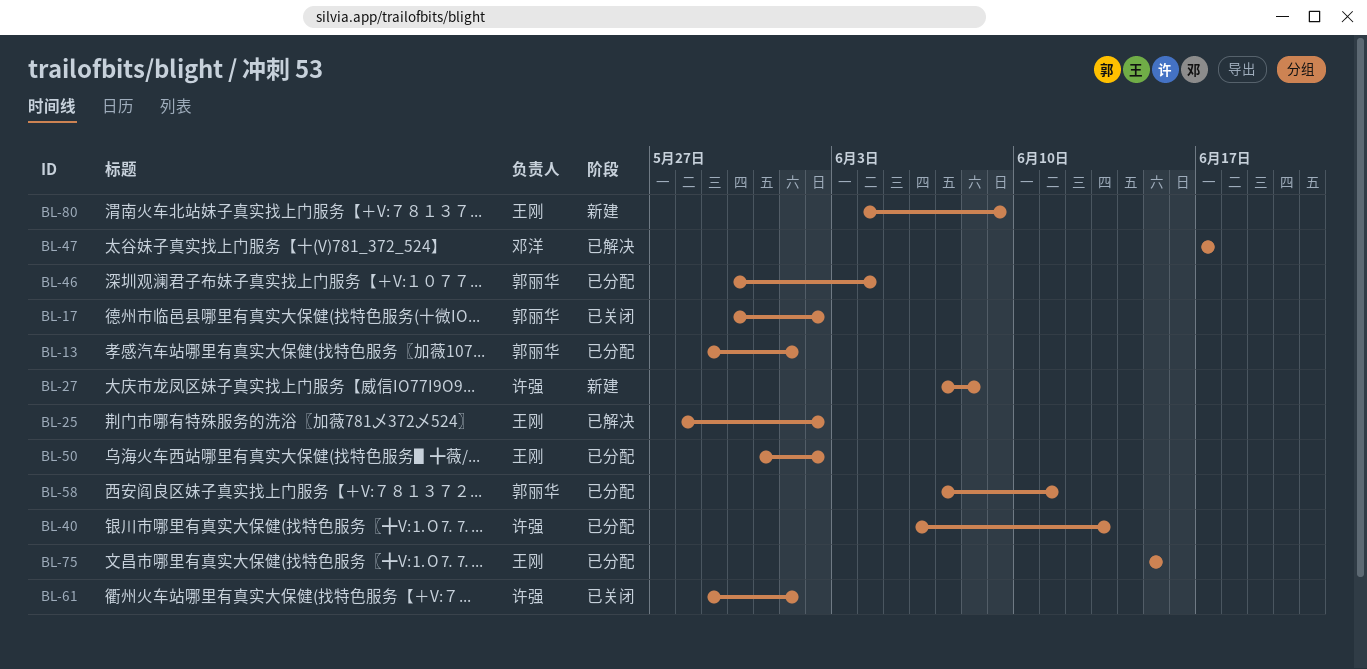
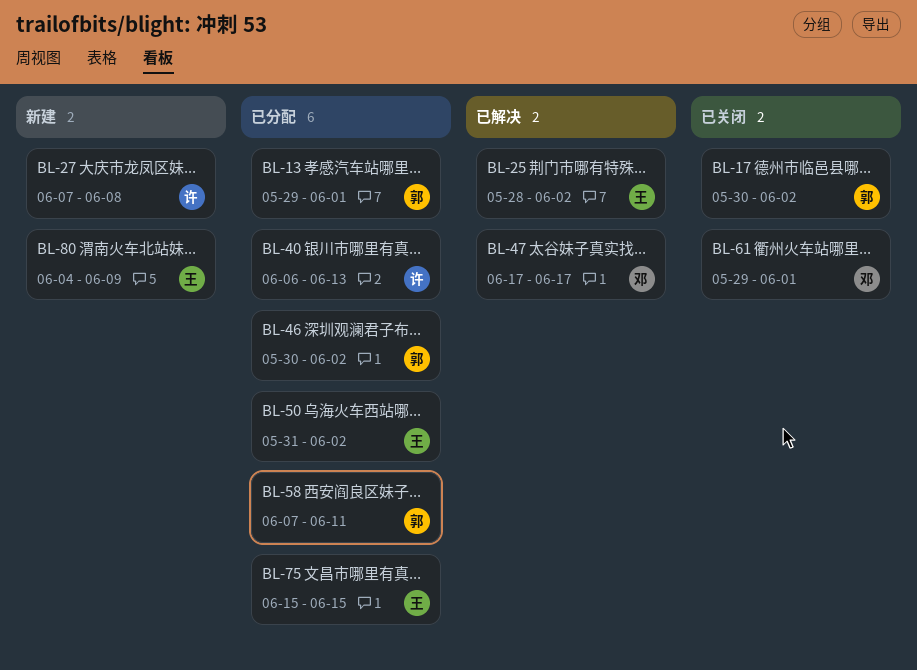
BL-46, due: Jun 4 -> Jun 2
BL-61, owner: 许强 -> 邓洋

